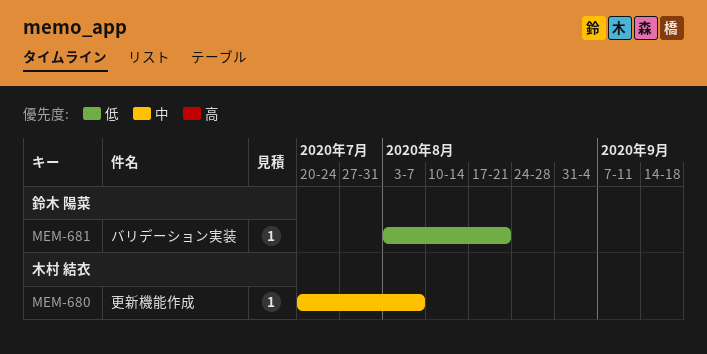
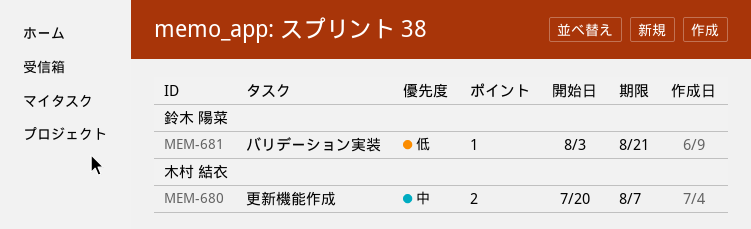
MEM-680, estimate: 1 -> 2

